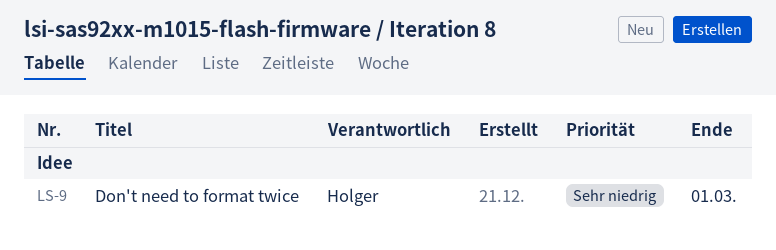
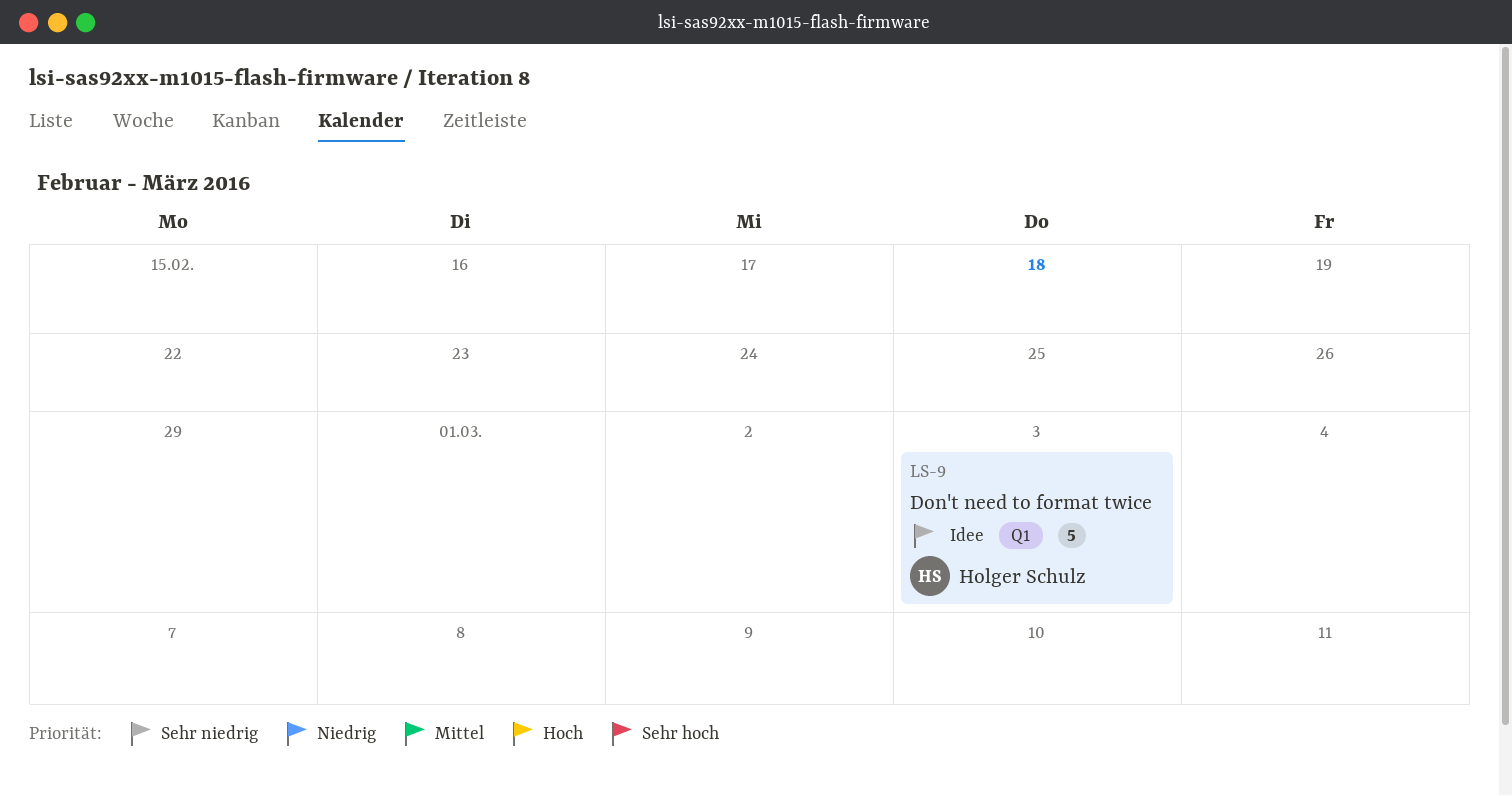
LS-9, due: Mar 1 -> Mar 3

